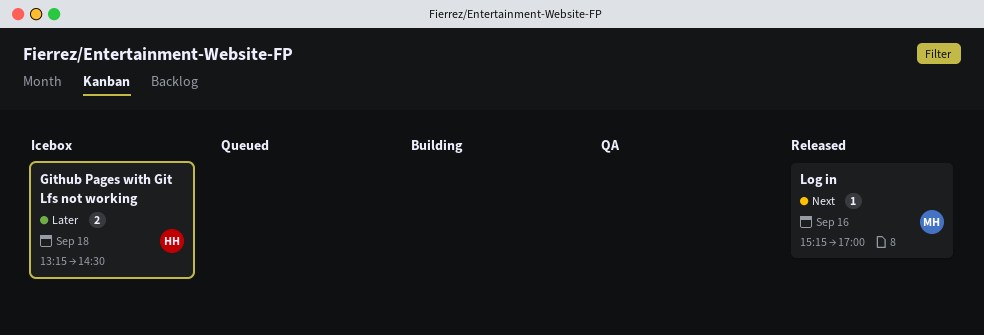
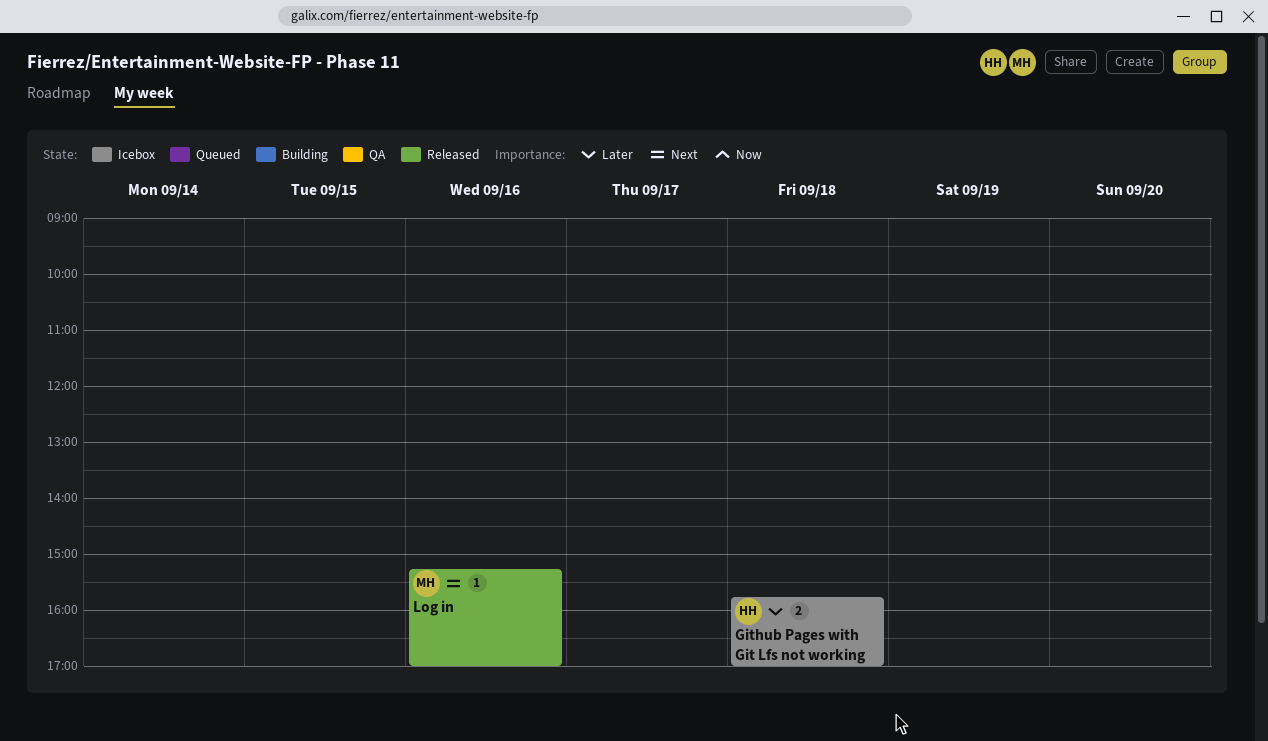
Github Pages with Git Lfs not working, begins: 13:15 -> 15:45
Github Pages with Git Lfs not working, ends: 14:30 -> 17:00

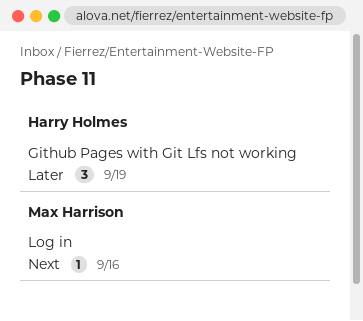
Github Pages with Git Lfs not working, estimate: 2 -> 3
Github Pages with Git Lfs not working, day: Sep 18 -> Sep 19

